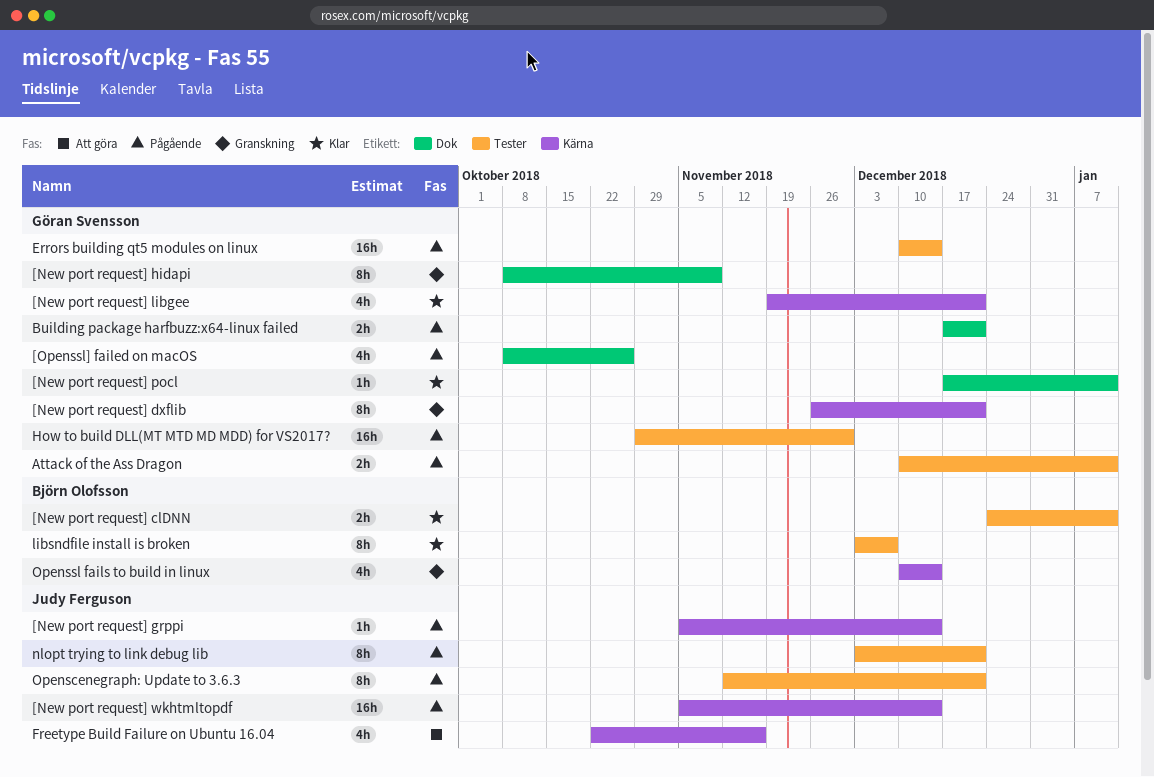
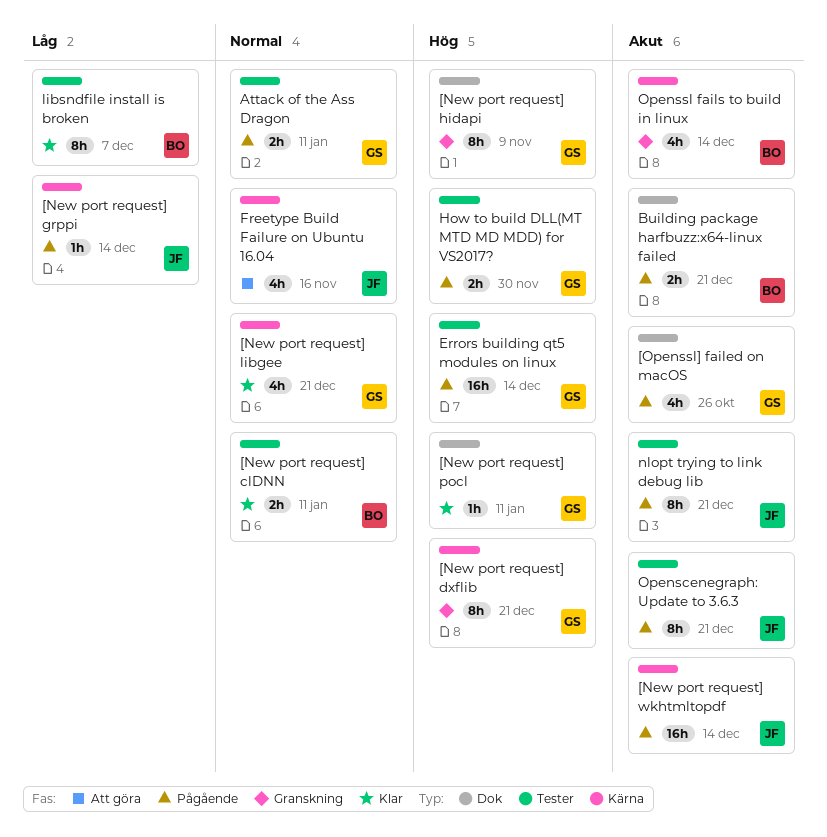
Building package harfbuzz:x64-linux failed, owner: Göran Svensson -> Björn Olofsson
How to build DLL(MT MTD MD MDD) for VS2017?, estimate: 16h -> 2h

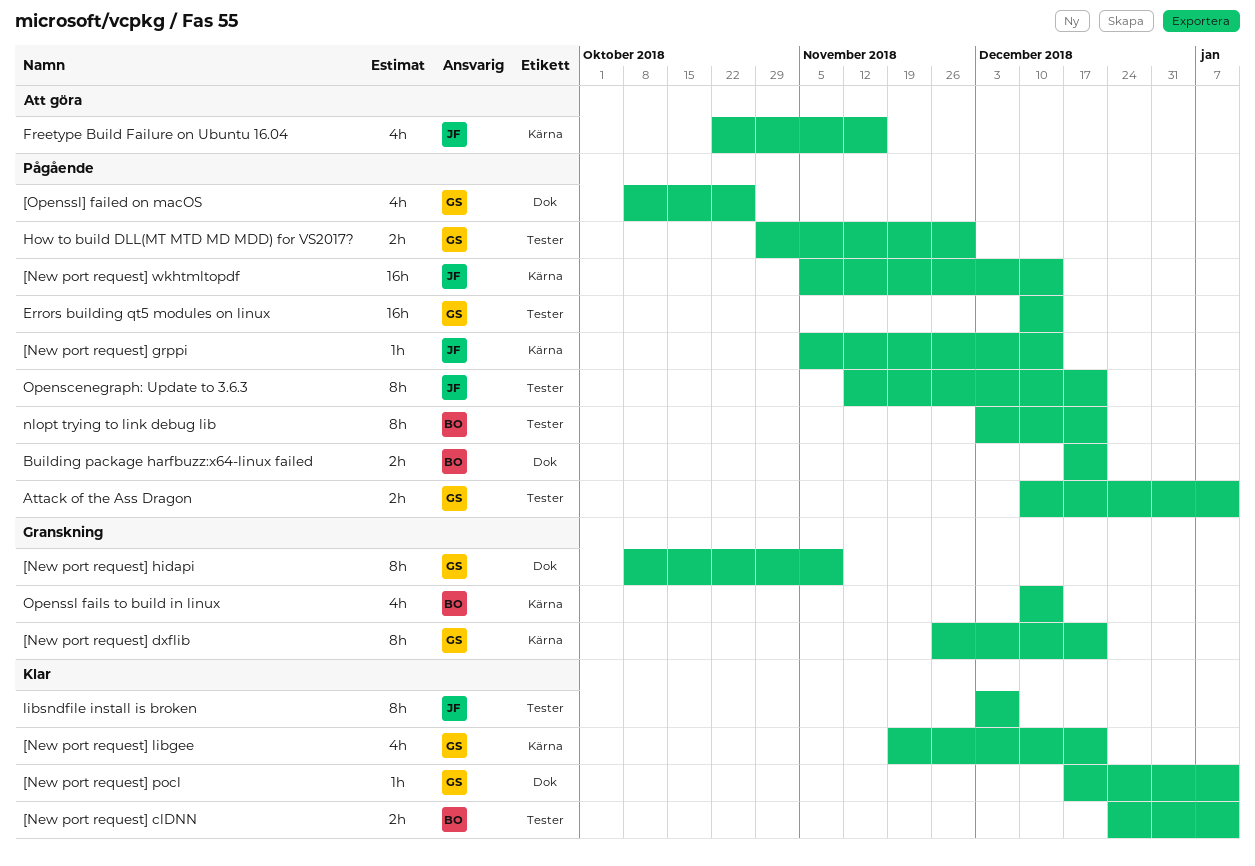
libsndfile install is broken, owner: BO -> JF
nlopt trying to link debug lib, owner: JF -> BO

